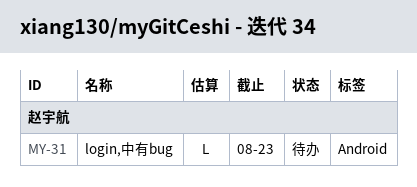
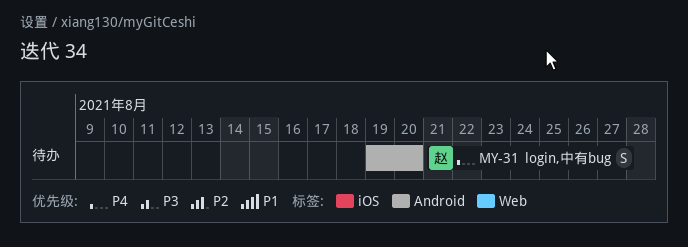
MY-31, estimate: L -> S
MY-31, due: Aug 23 -> Aug 20

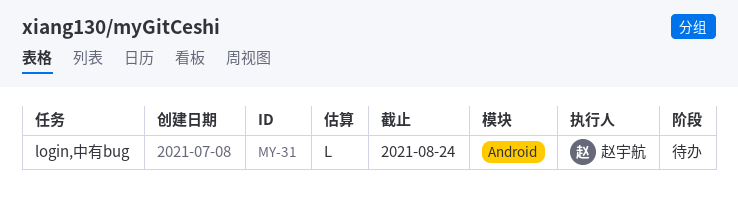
MY-31, estimate: S -> L
MY-31, due: Aug 20 -> Aug 24

